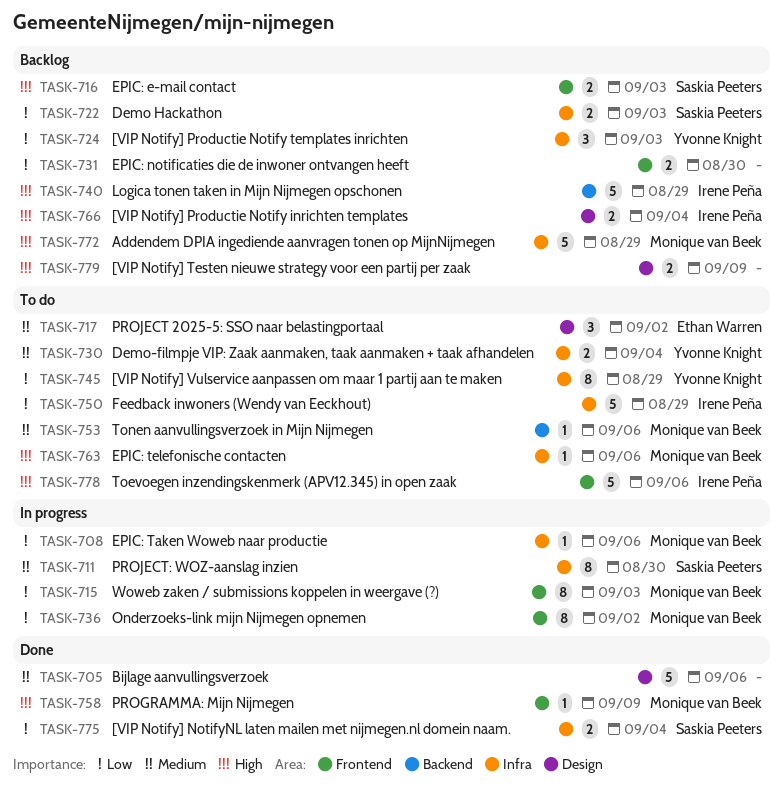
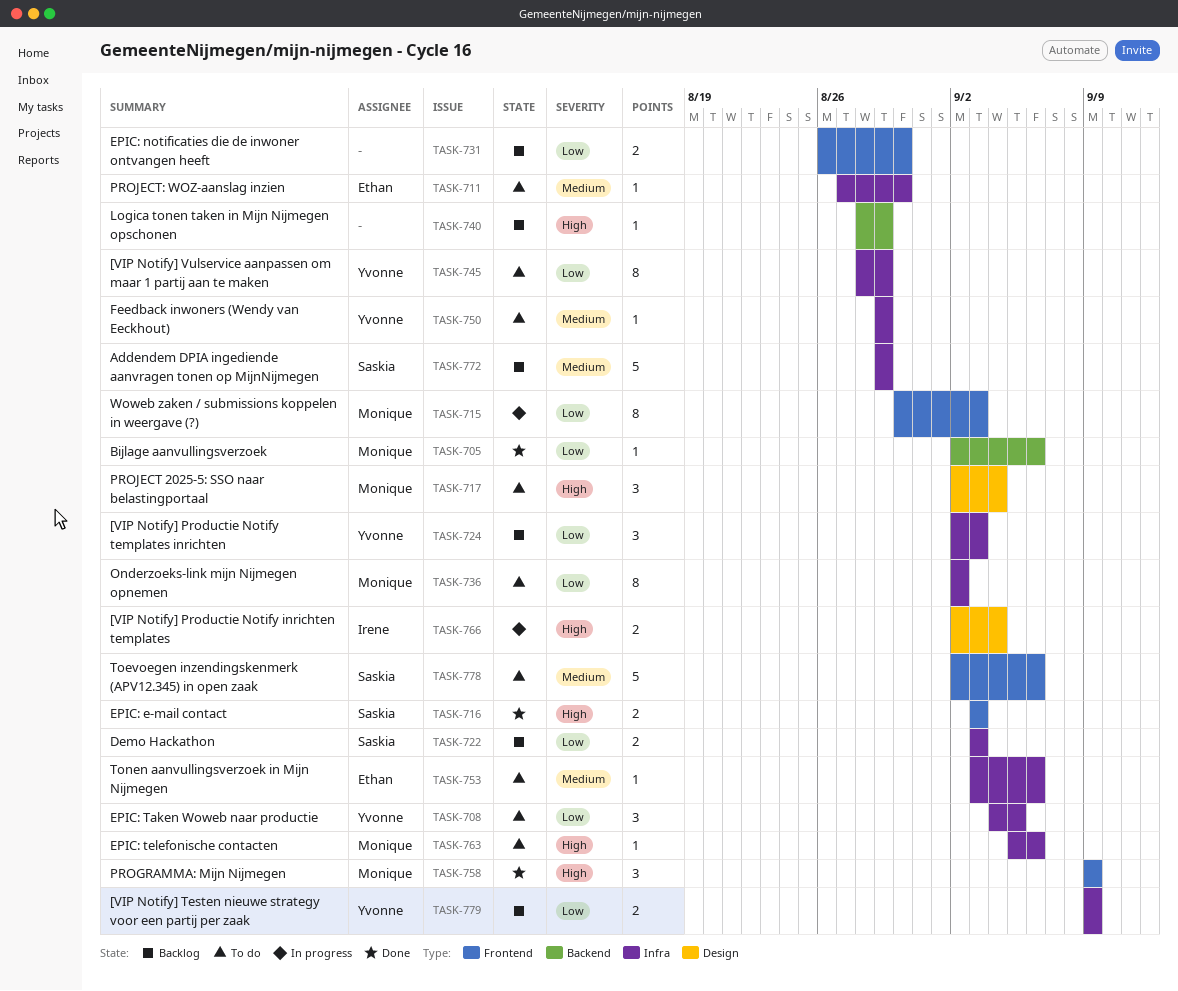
TASK-705, owner: none -> Monique van Beek
TASK-705, priority: Medium -> Low
TASK-705, label: Design -> Backend
TASK-705, estimate: 5 -> 1
TASK-708, status: In progress -> To do
TASK-708, owner: Monique van Beek -> Yvonne Knight
TASK-708, estimate: 1 -> 3
TASK-708, due: Sep 6 -> Sep 5
TASK-711, status: In progress -> To do
TASK-711, owner: Saskia Peeters -> Ethan Warren
TASK-711, estimate: 8 -> 1
TASK-716, status: Backlog -> Done
TASK-717, owner: Ethan Warren -> Monique van Beek
TASK-717, priority: Medium -> High
TASK-717, due: Sep 2 -> Sep 4
TASK-730: present -> none
TASK-736, status: In progress -> To do
TASK-736, label: Frontend -> Infra
TASK-740, owner: Irene Peña -> none
TASK-740, estimate: 5 -> 1
TASK-750, owner: Irene Peña -> Yvonne Knight
TASK-750, priority: Low -> Medium
TASK-750, estimate: 5 -> 1
TASK-753, owner: Monique van Beek -> Ethan Warren
TASK-753, label: Backend -> Infra
TASK-758, estimate: 1 -> 3
TASK-766, status: Backlog -> In progress
TASK-772, owner: Monique van Beek -> Saskia Peeters
TASK-772, priority: High -> Medium
TASK-775: present -> none
TASK-778, owner: Irene Peña -> Saskia Peeters
TASK-778, priority: High -> Medium
TASK-779, owner: none -> Yvonne Knight
TASK-779, priority: High -> Low
TASK-779, label: Design -> Infra

